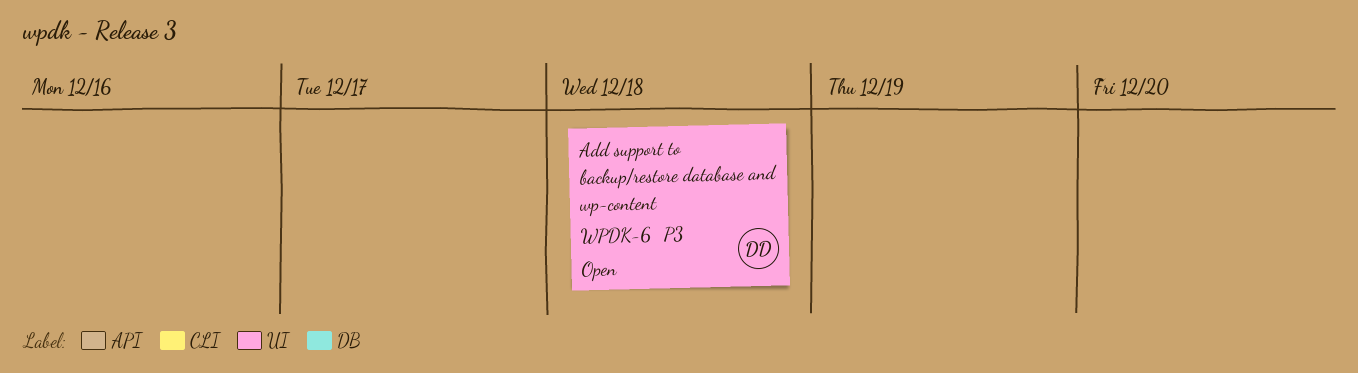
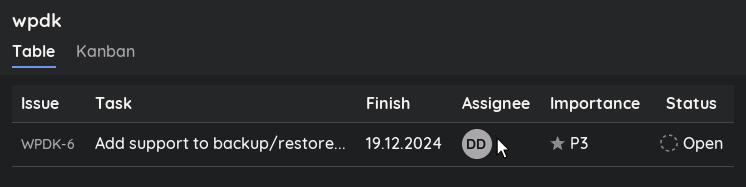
WPDK-6, due: Dec 18 -> Dec 19

